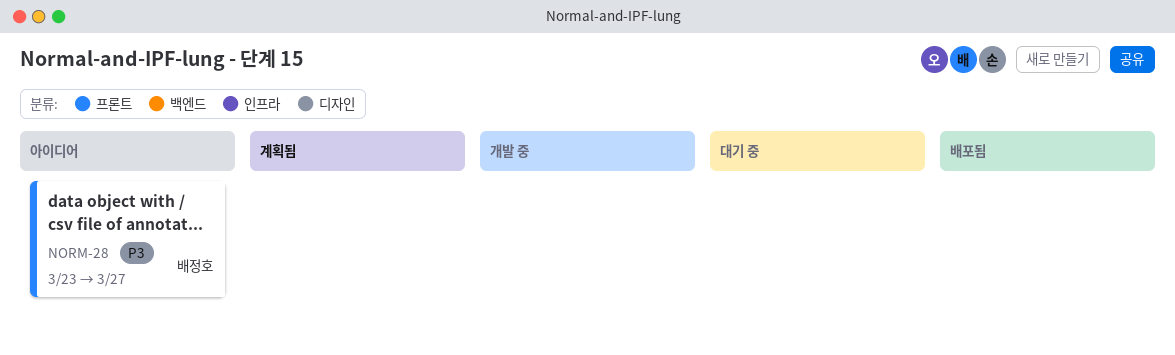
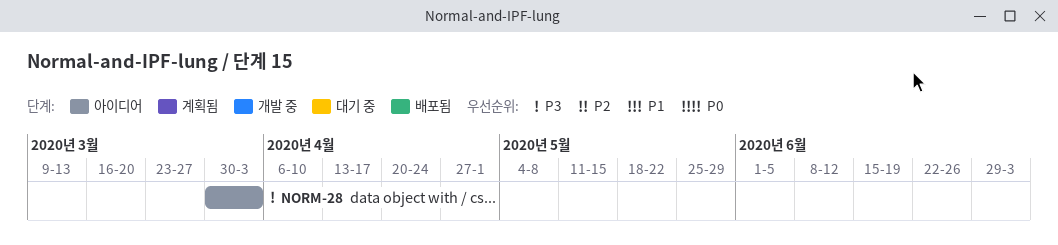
NORM-28, start: Mar 23 -> Mar 30
NORM-28, due: Mar 27 -> Apr 3

